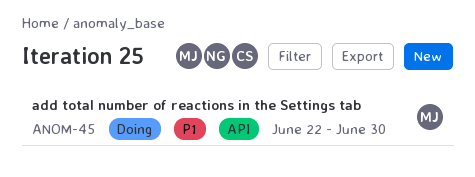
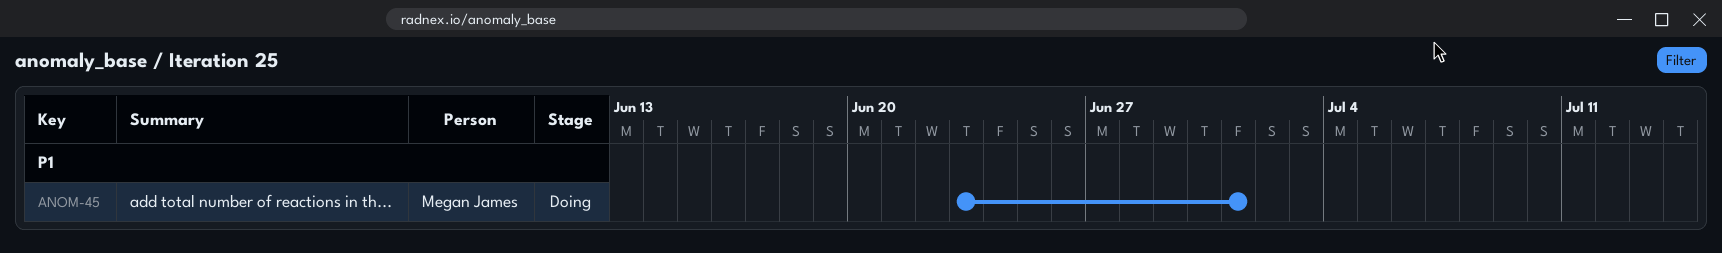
ANOM-45, start: Jun 22 -> Jun 23
ANOM-45, due: Jun 30 -> Jul 1

